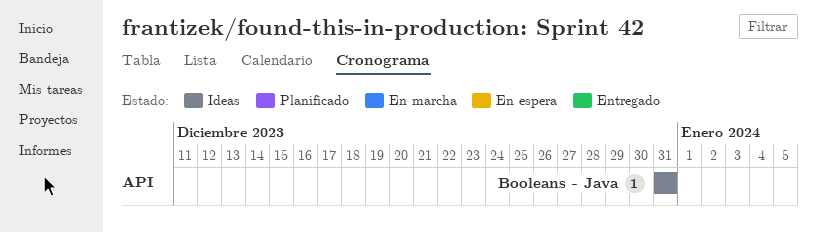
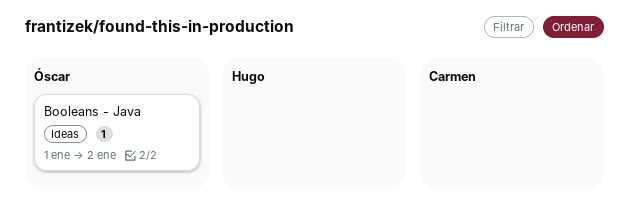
Booleans - Java, start: Dec 31 -> Jan 1
Booleans - Java, due: Dec 31 -> Jan 2

